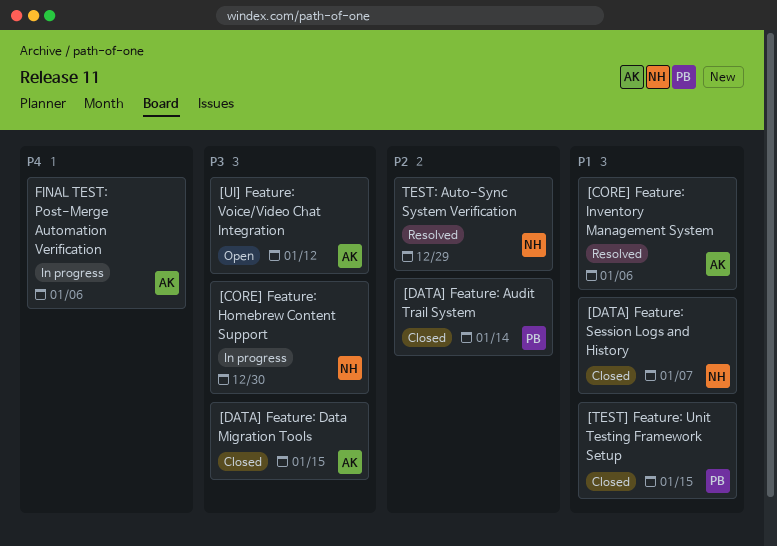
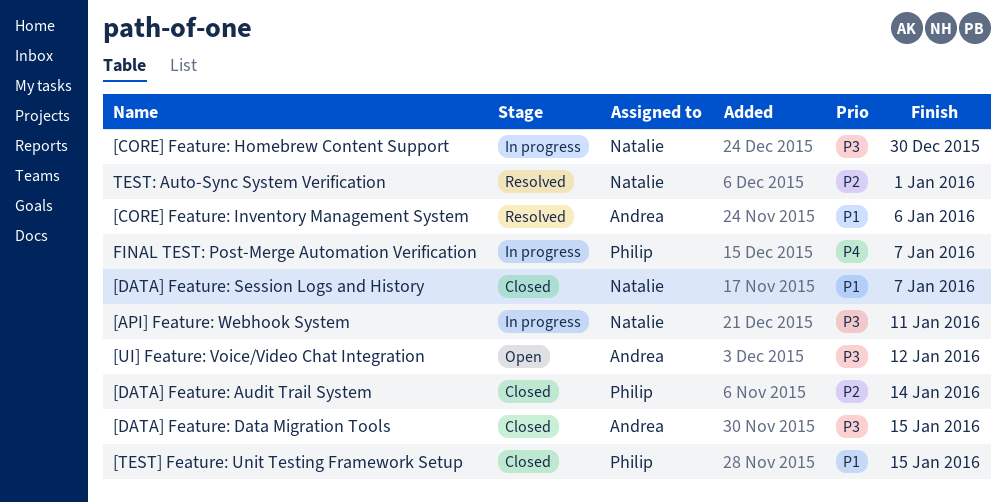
[API] Feature: Webhook System: none -> present
FINAL TEST: Post-Merge Automation Verification, owner: Andrea -> Philip
FINAL TEST: Post-Merge Automation Verification, due: Jan 6 -> Jan 7
TEST: Auto-Sync System Verification, due: Dec 29 -> Jan 1

